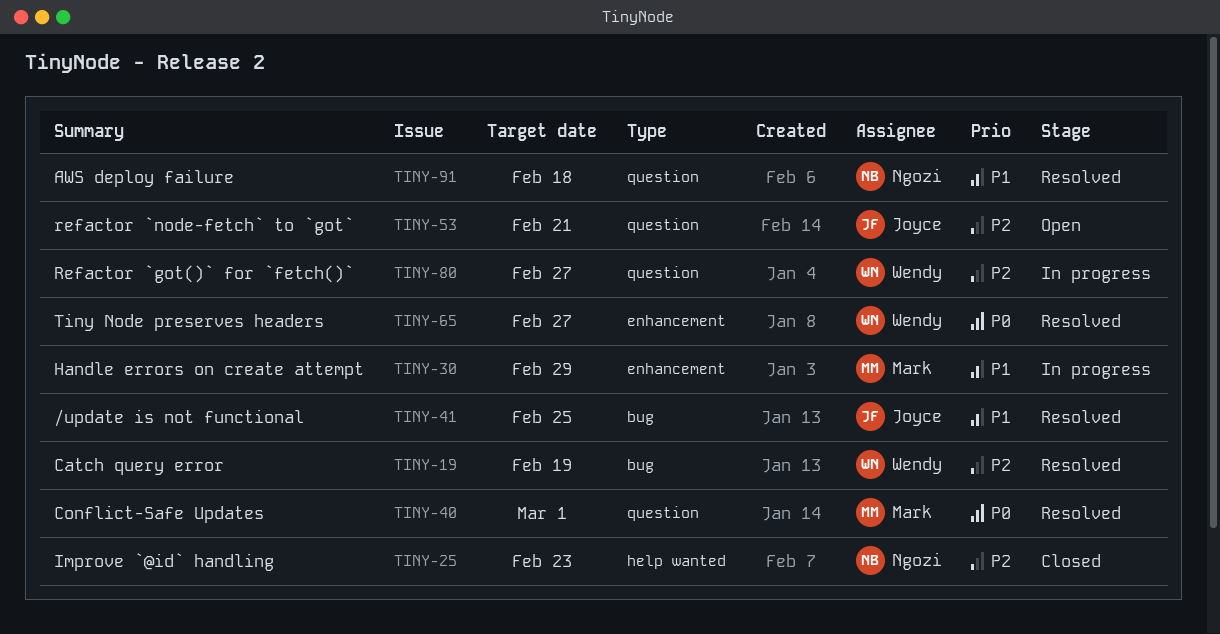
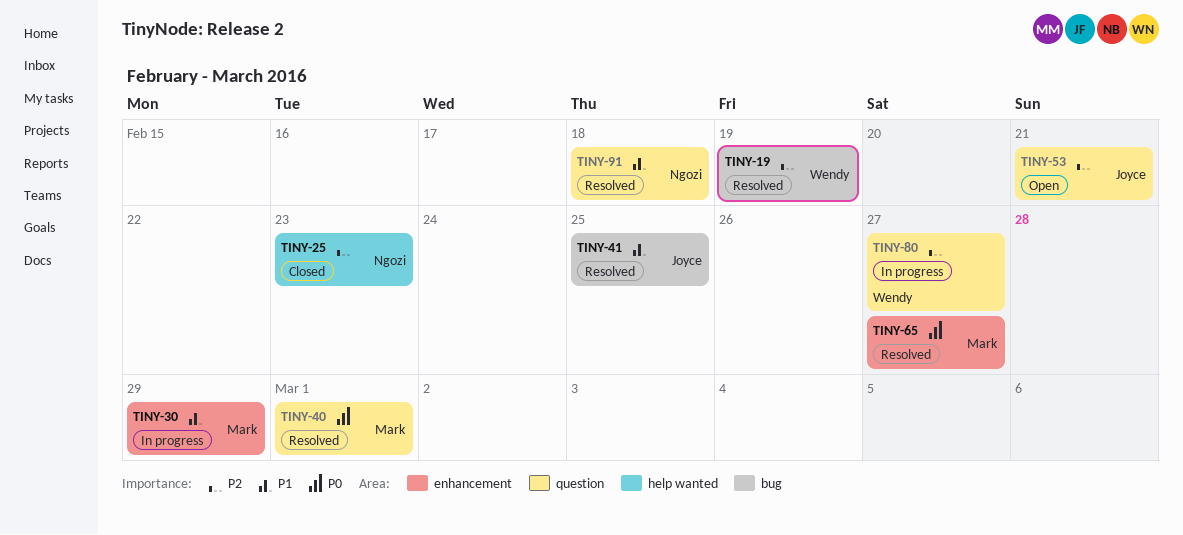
TINY-65, owner: Wendy -> Mark

